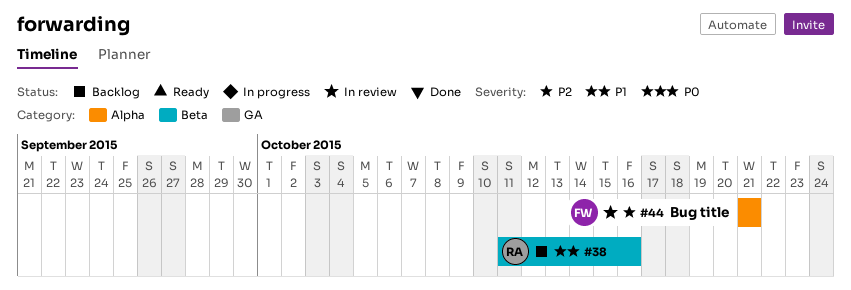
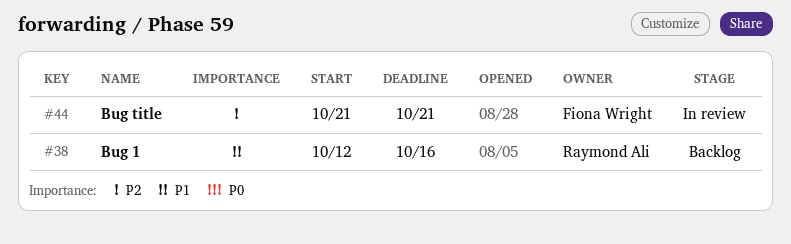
#38, start: Oct 11 -> Oct 12

